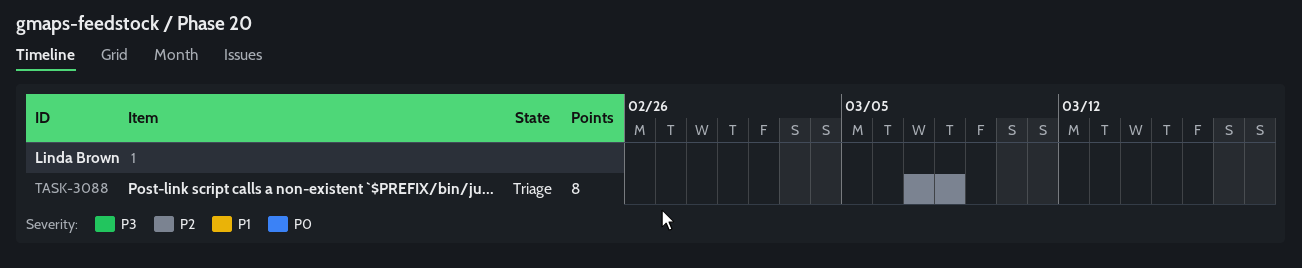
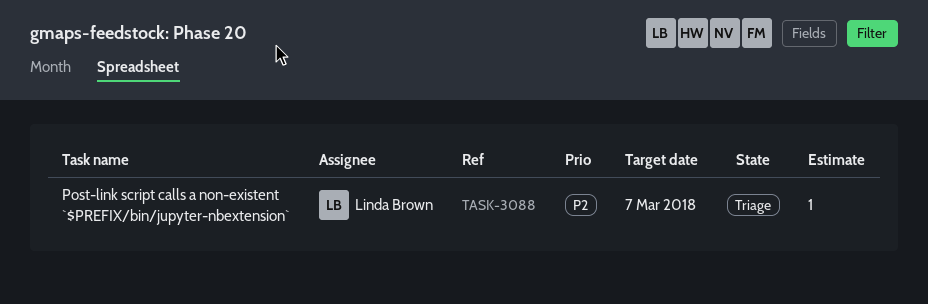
TASK-3088, estimate: 8 -> 1
TASK-3088, due: Mar 8 -> Mar 7

